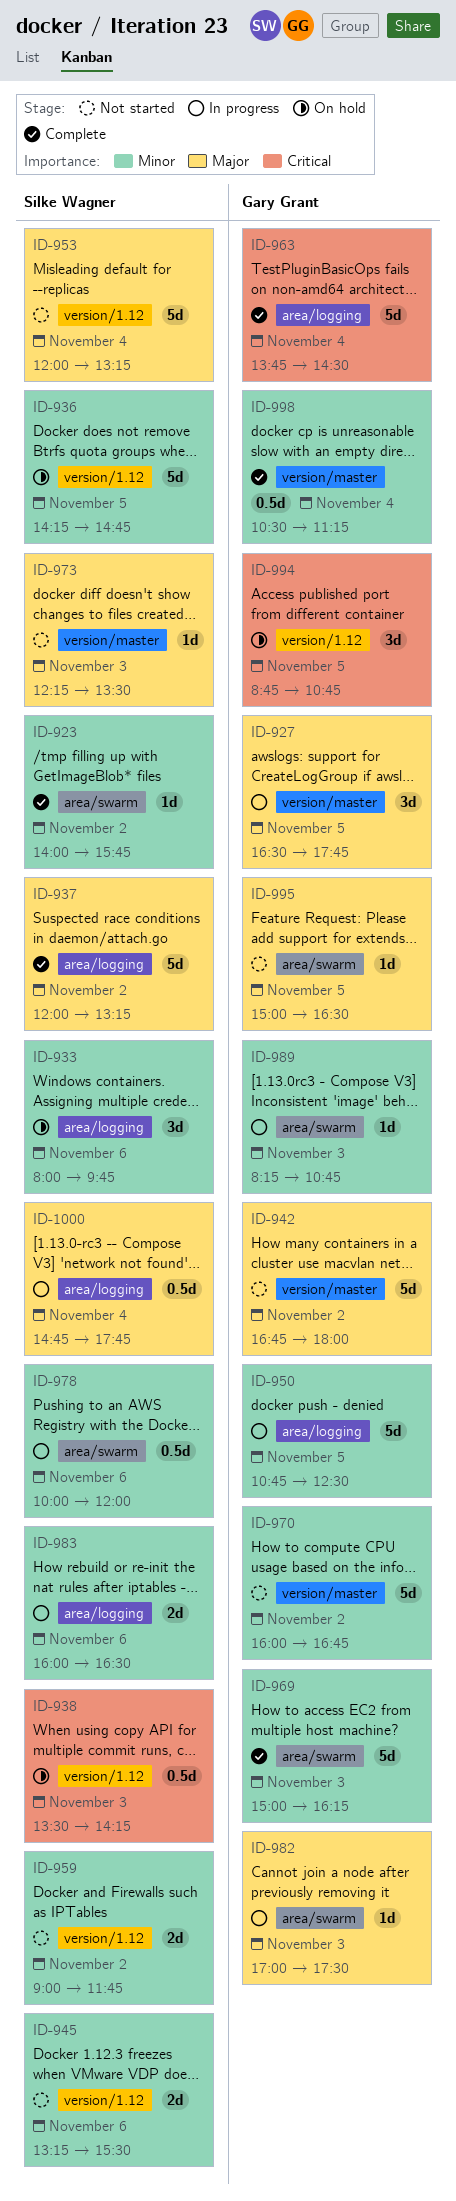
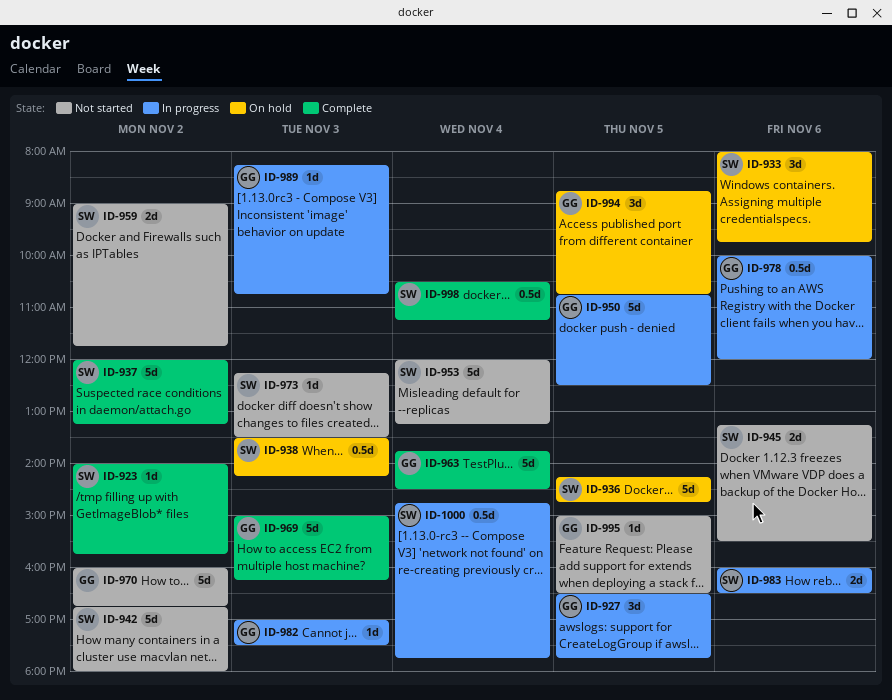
ID-942, owner: Gary Grant -> Silke Wagner
ID-978, owner: Silke Wagner -> Gary Grant
ID-998, owner: Gary Grant -> Silke Wagner

